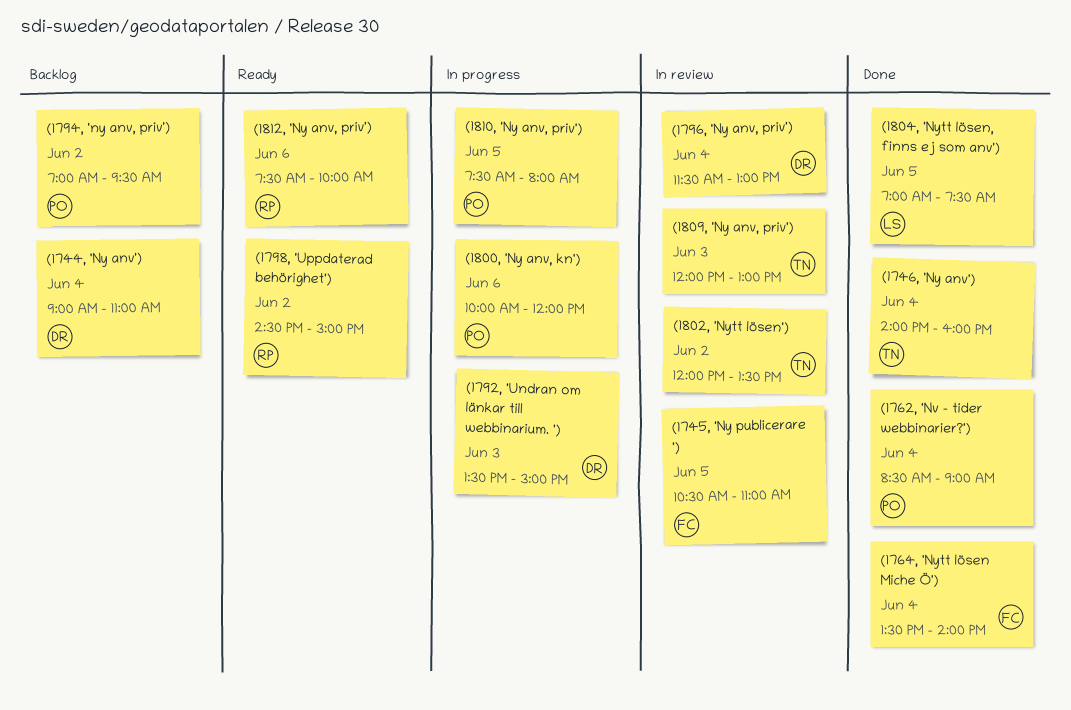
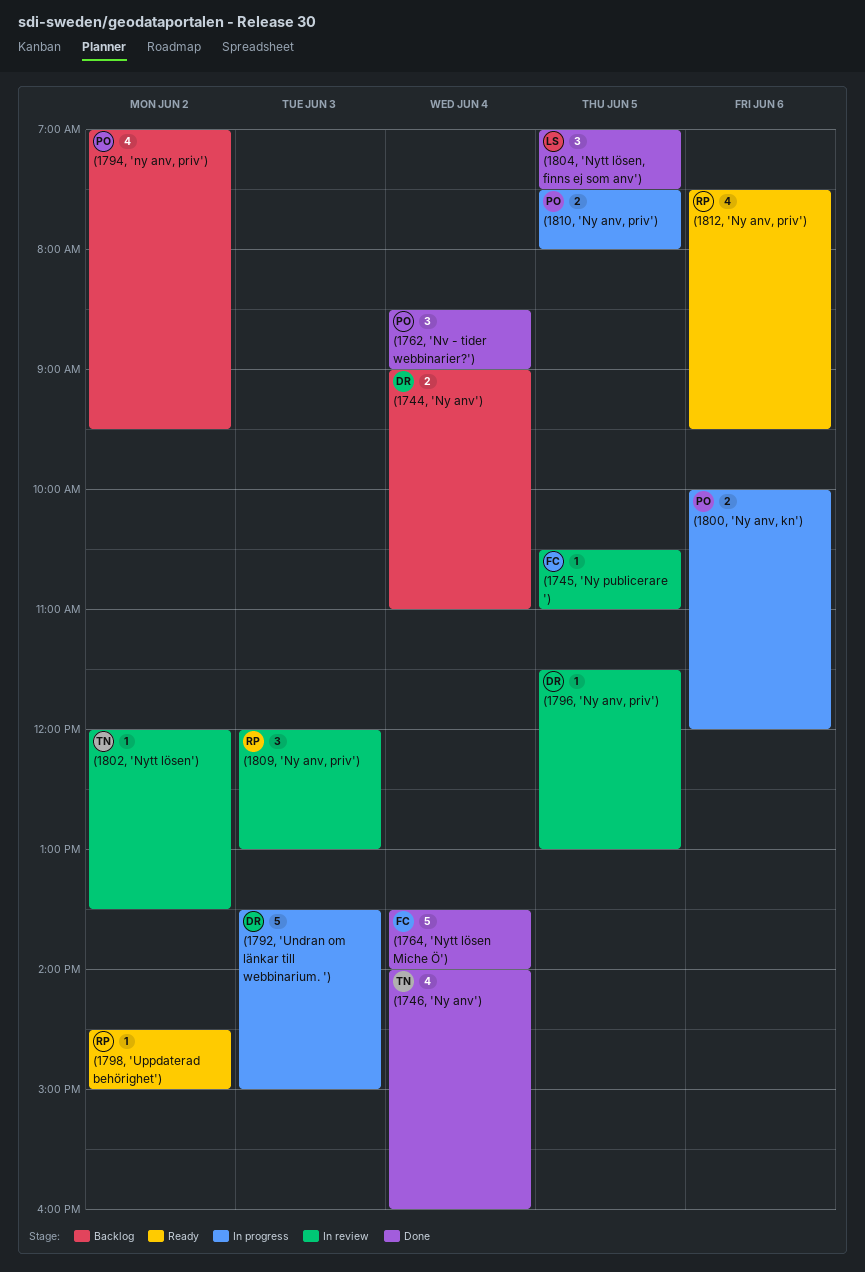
(1796, 'Ny anv, priv'), day: Jun 4 -> Jun 5
(1809, 'Ny anv, priv'), owner: TN -> RP
(1812, 'Ny anv, priv'), ends: 10:00 -> 09:30

